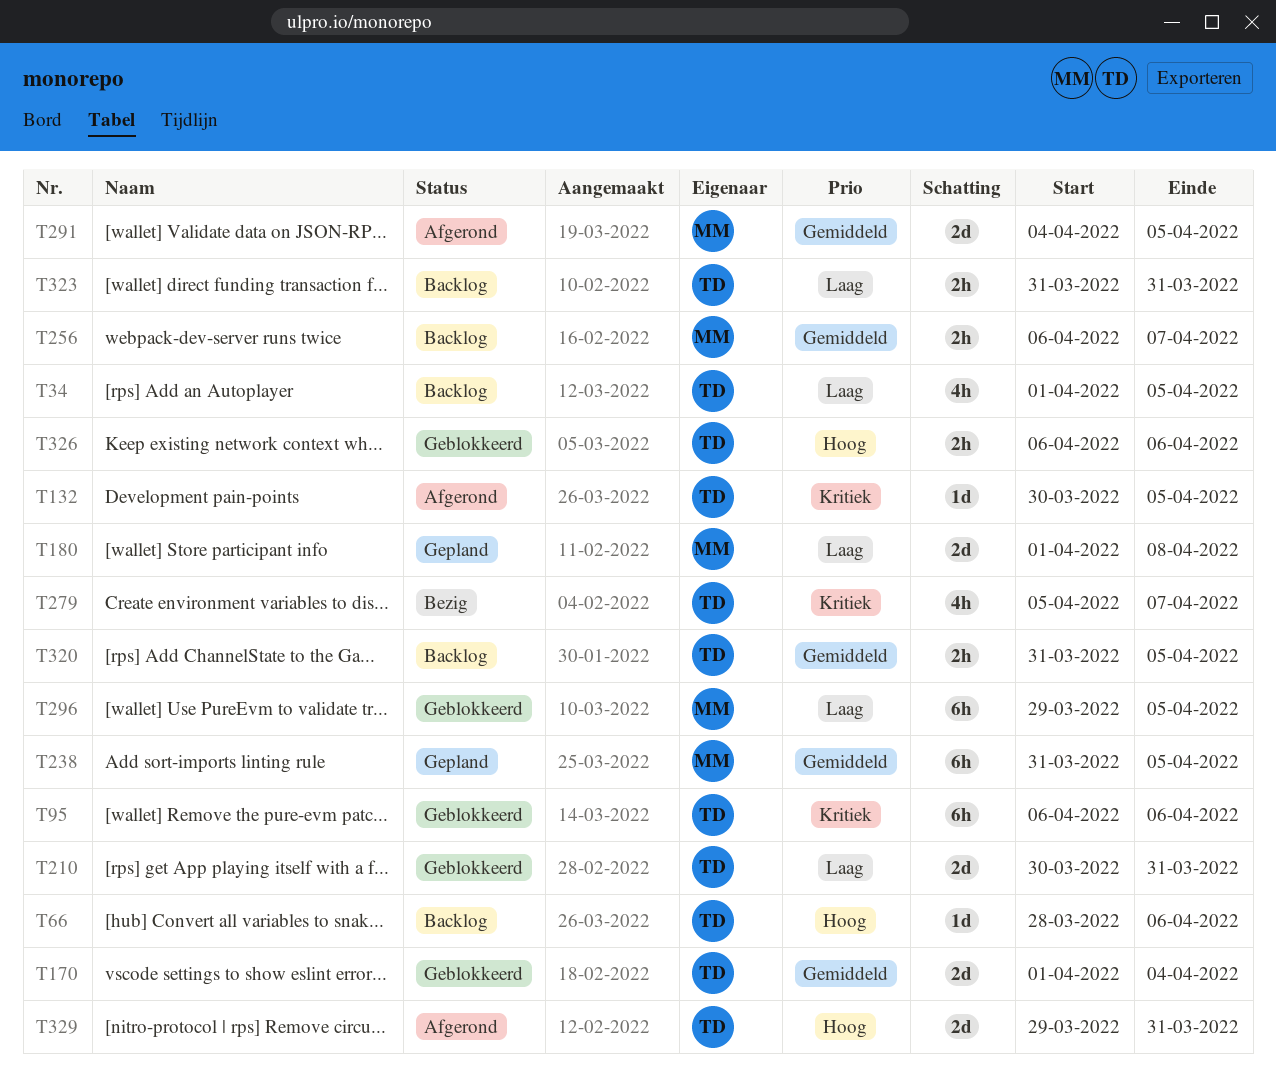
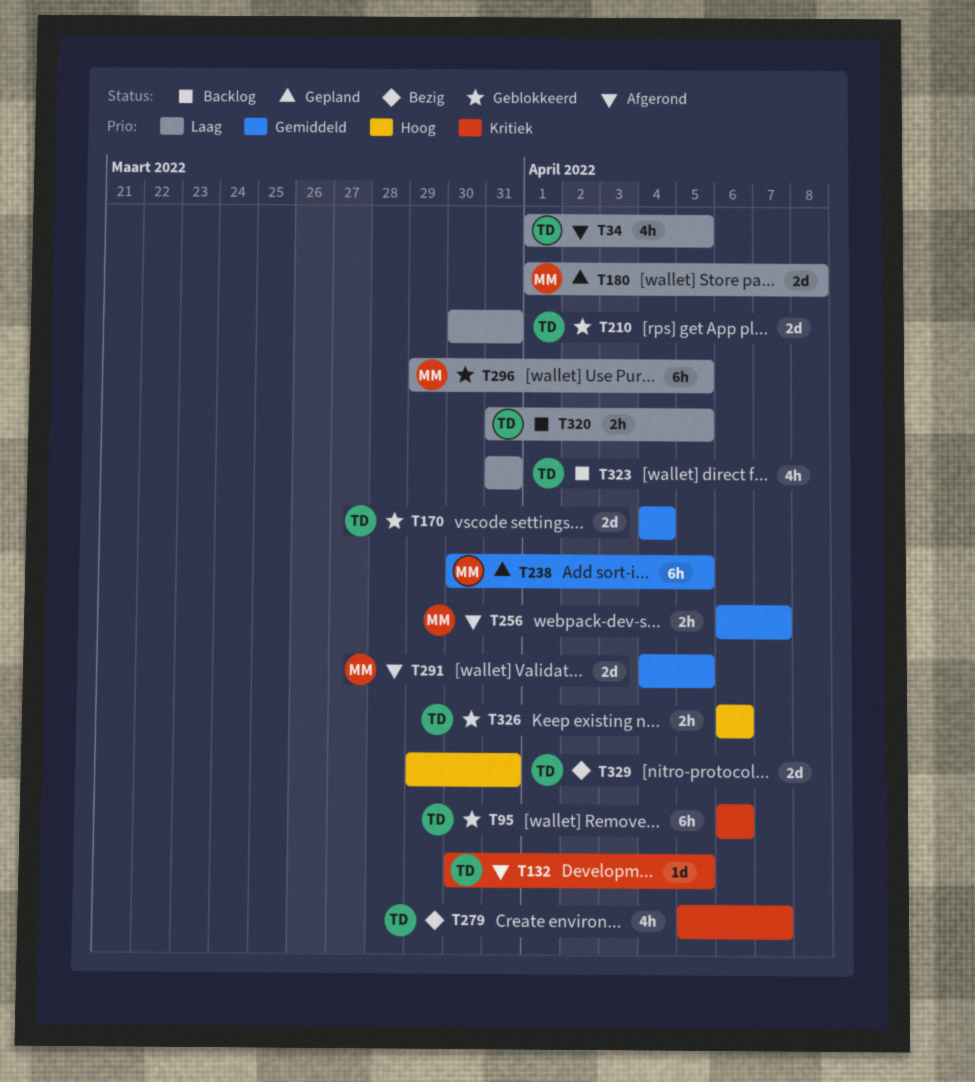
T34, status: Backlog -> Afgerond
T66: present -> none
T170, start: Apr 1 -> Apr 4
T238, start: Mar 31 -> Mar 30
T256, status: Backlog -> Afgerond
T320, priority: Gemiddeld -> Laag
T323, estimate: 2h -> 4h
T329, status: Afgerond -> Bezig

